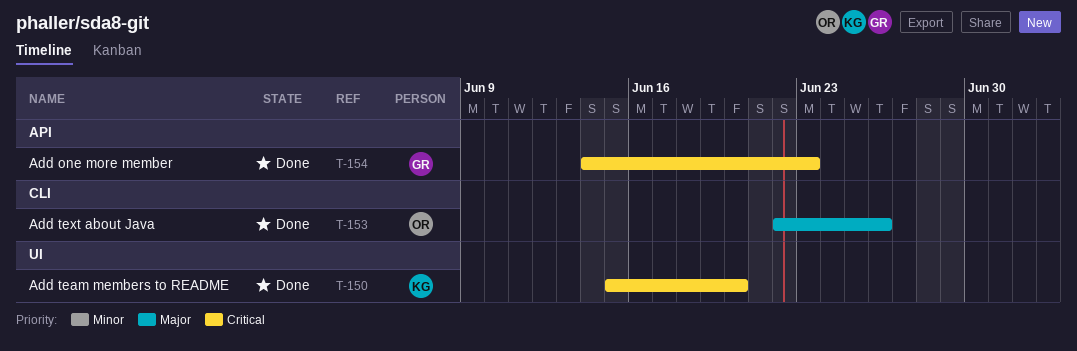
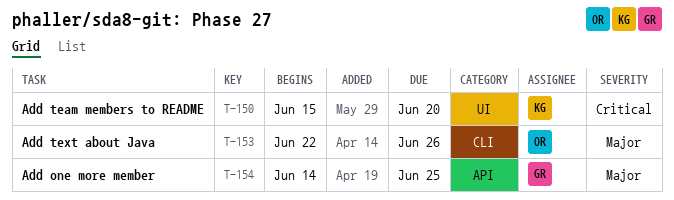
T-154, priority: Critical -> Major
T-154, due: Jun 23 -> Jun 25

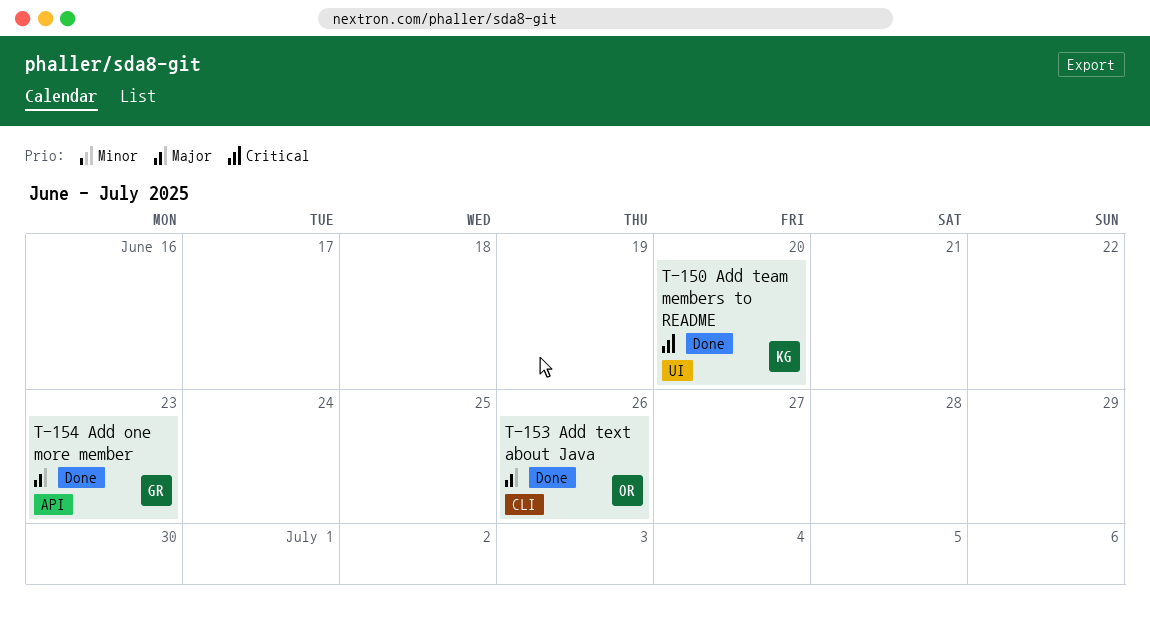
T-154, due: Jun 25 -> Jun 23

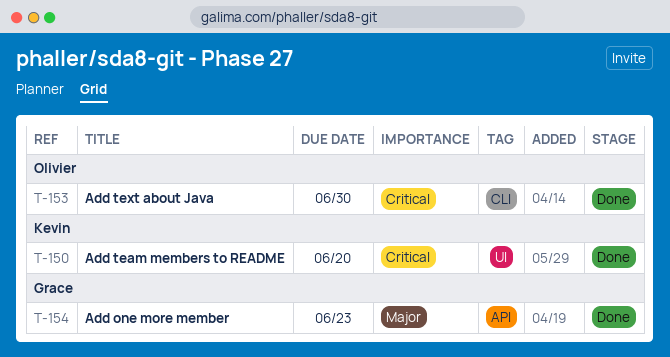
T-153, priority: Major -> Critical
T-153, due: Jun 26 -> Jun 30

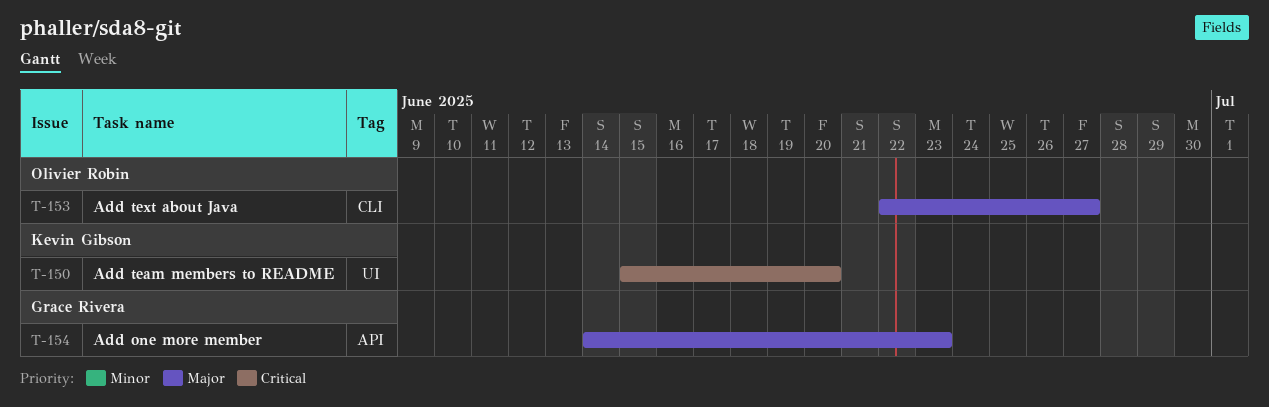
T-153, priority: Critical -> Major
T-153, due: Jun 30 -> Jun 27

